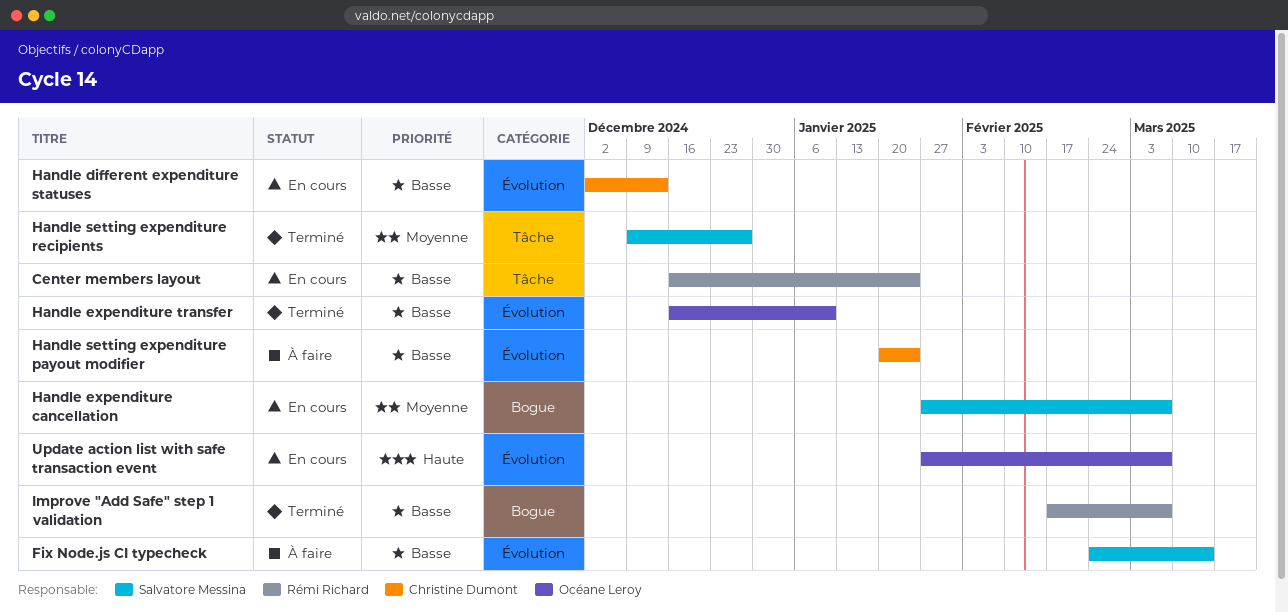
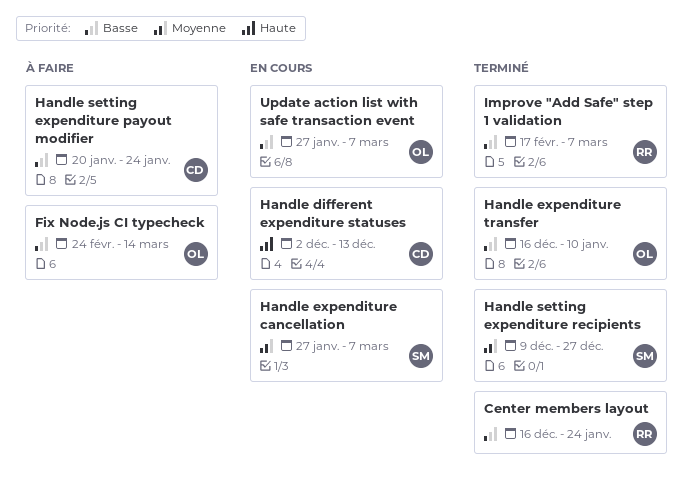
Center members layout, status: En cours -> Terminé
Fix Node.js CI typecheck, owner: Salvatore Messina -> Océane Leroy
Handle different expenditure statuses, priority: Basse -> Haute
Update action list with safe transaction event, priority: Haute -> Basse

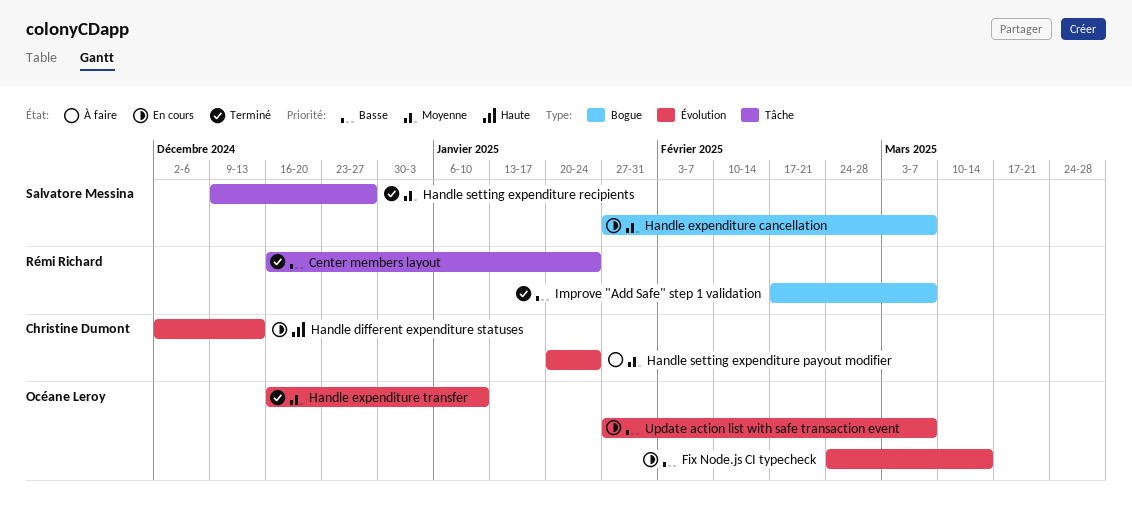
Fix Node.js CI typecheck, status: À faire -> En cours
Handle expenditure transfer, priority: Basse -> Moyenne
Handle setting expenditure payout modifier, priority: Basse -> Moyenne

